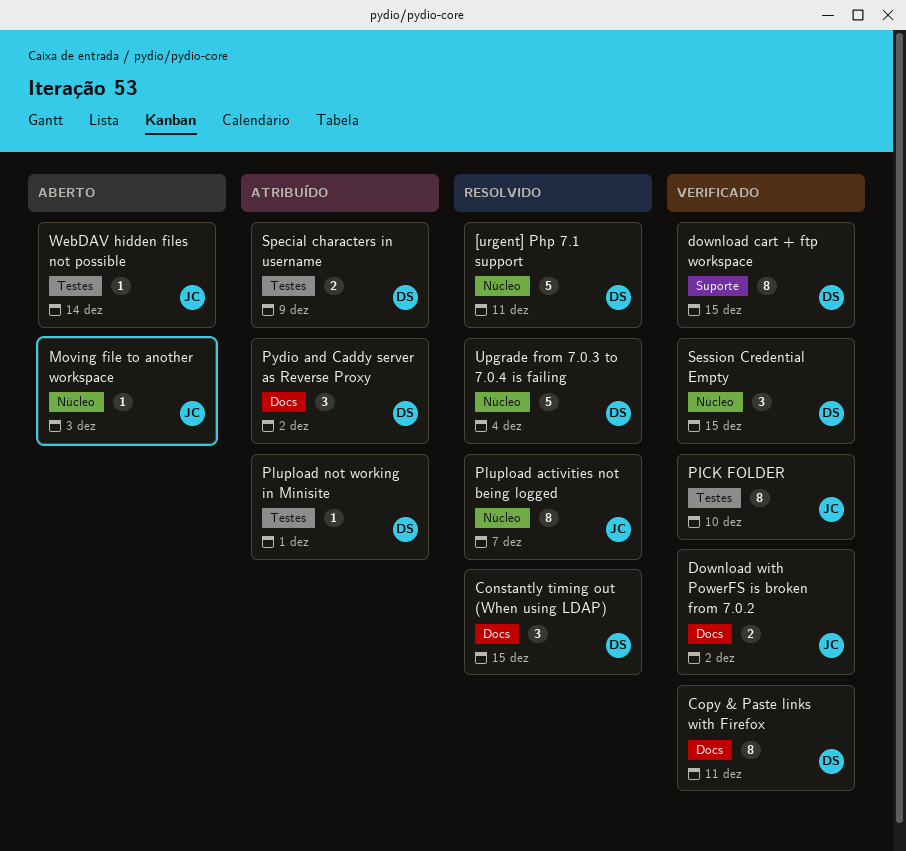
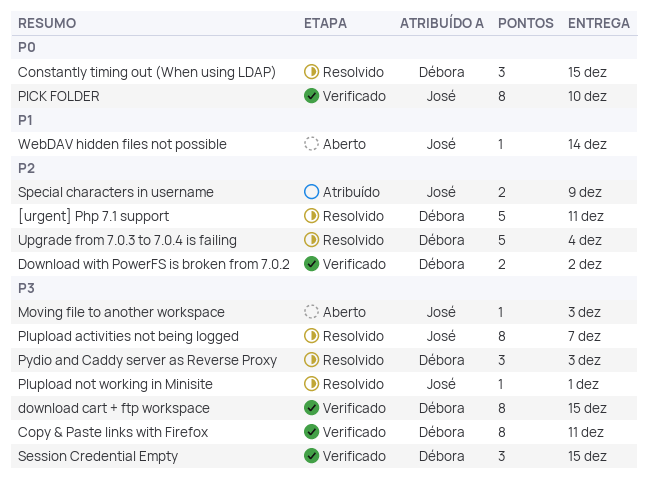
Download with PowerFS is broken from 7.0.2, owner: José -> Débora
Plupload not working in Minisite, status: Atribuído -> Resolvido
Plupload not working in Minisite, owner: Débora -> José
Pydio and Caddy server as Reverse Proxy, status: Atribuído -> Resolvido
Pydio and Caddy server as Reverse Proxy, due: Dec 2 -> Dec 3
Special characters in username, owner: Débora -> José

